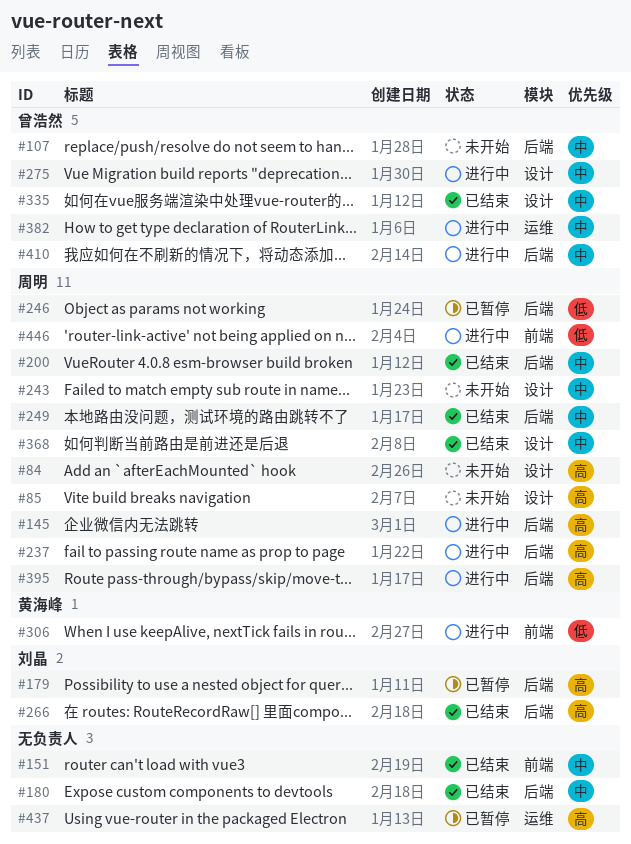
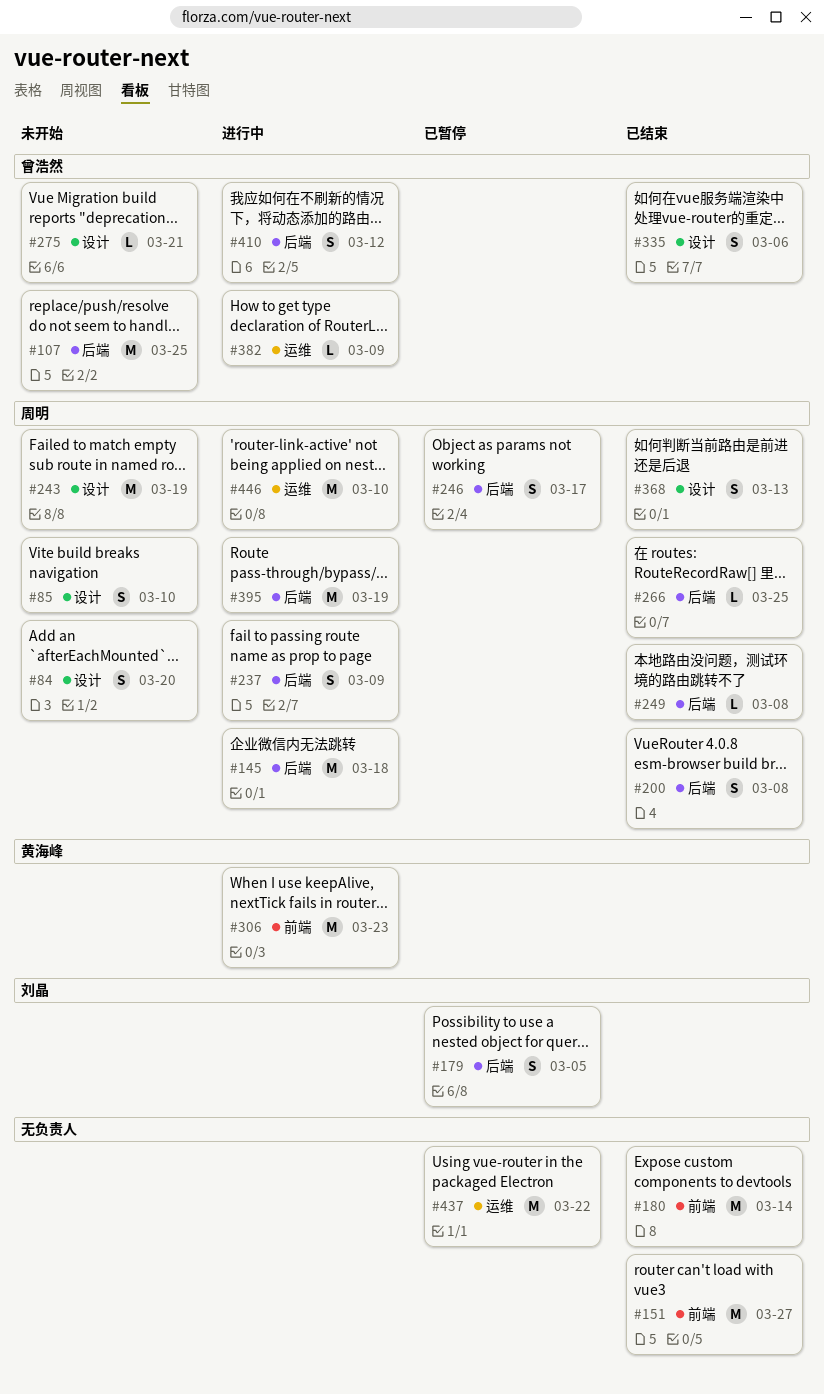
#180, label: 后端 -> 前端
#266, owner: 刘晶 -> 周明
#275, status: 进行中 -> 未开始
#446, label: 前端 -> 运维

